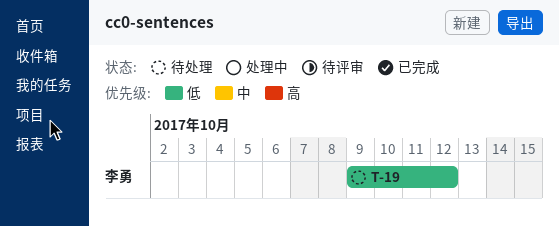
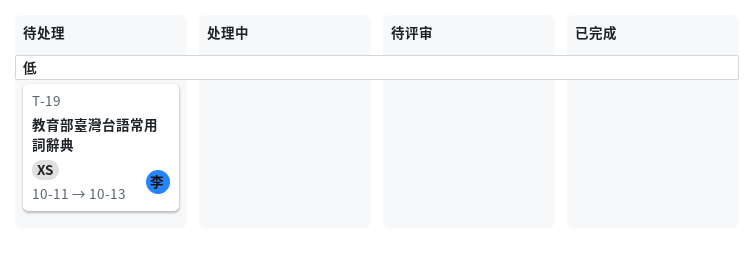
T-19, start: Oct 9 -> Oct 11
T-19, due: Oct 12 -> Oct 13

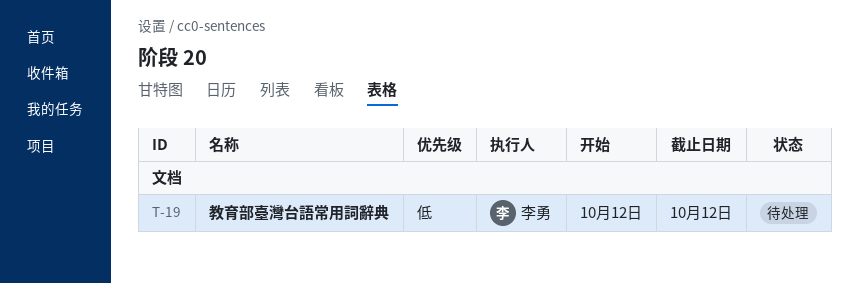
T-19, start: Oct 11 -> Oct 12
T-19, due: Oct 13 -> Oct 12

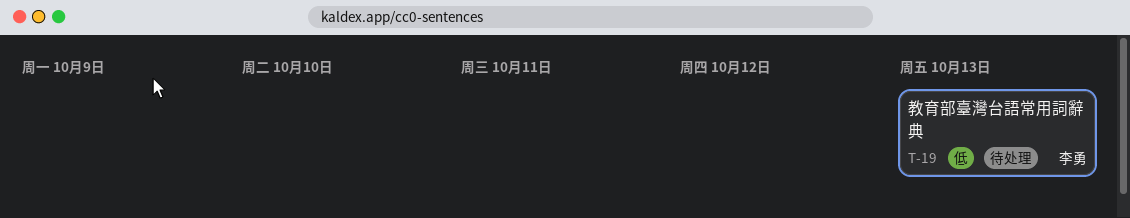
T-19, due: Oct 12 -> Oct 13

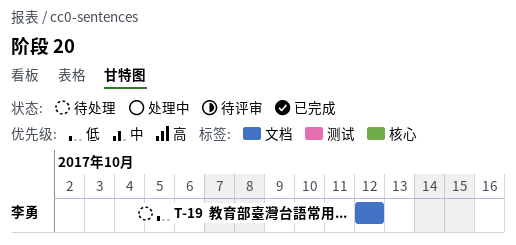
T-19, due: Oct 13 -> Oct 12

